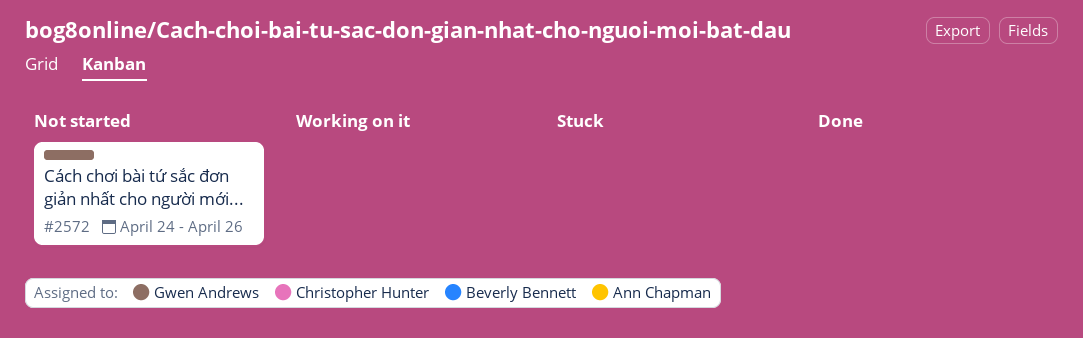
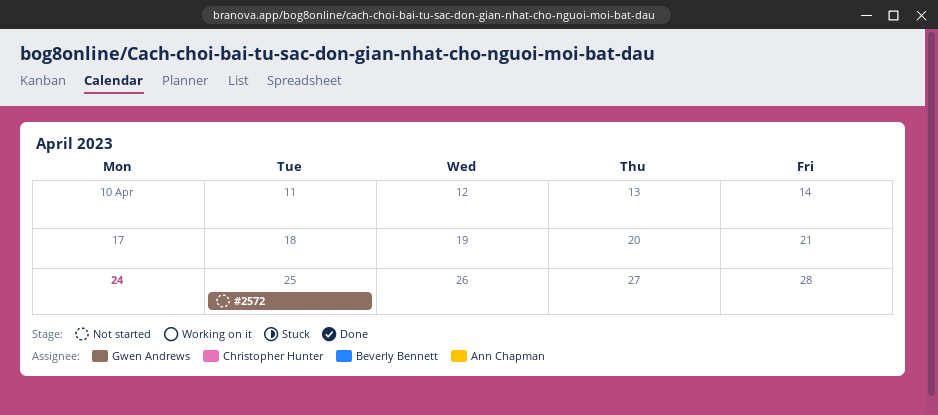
#2572, start: Apr 24 -> Apr 25
#2572, due: Apr 26 -> Apr 25

